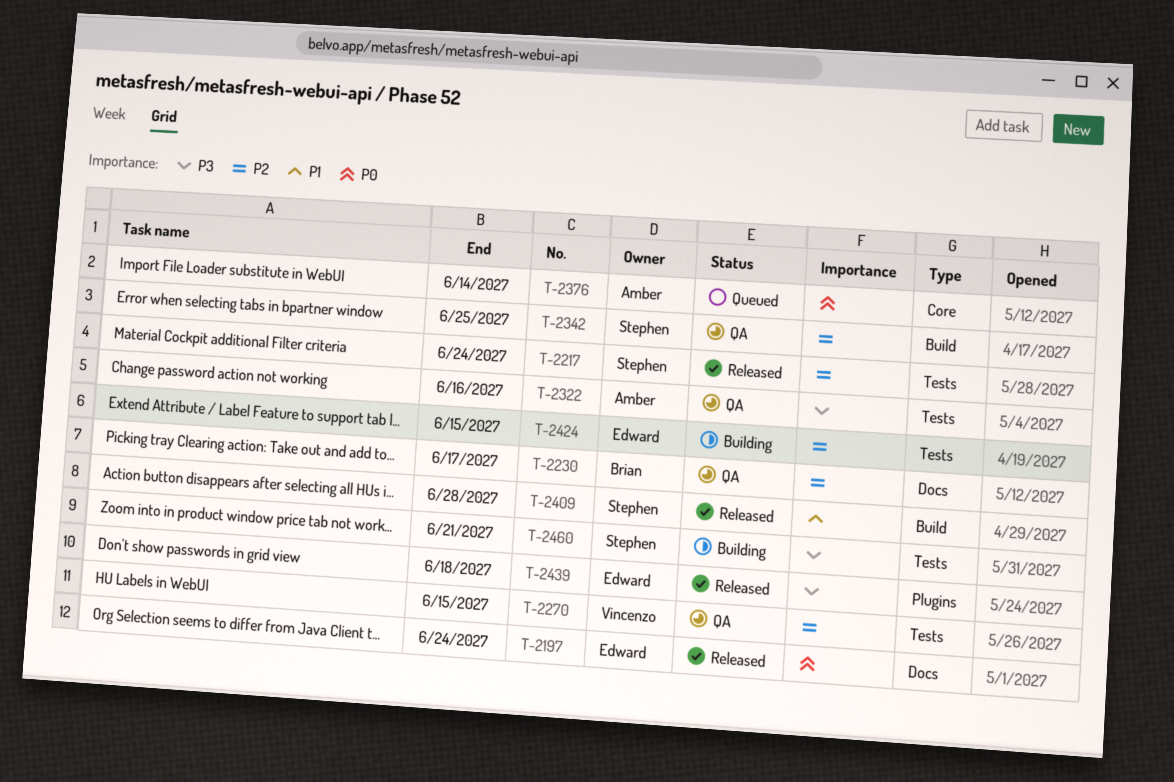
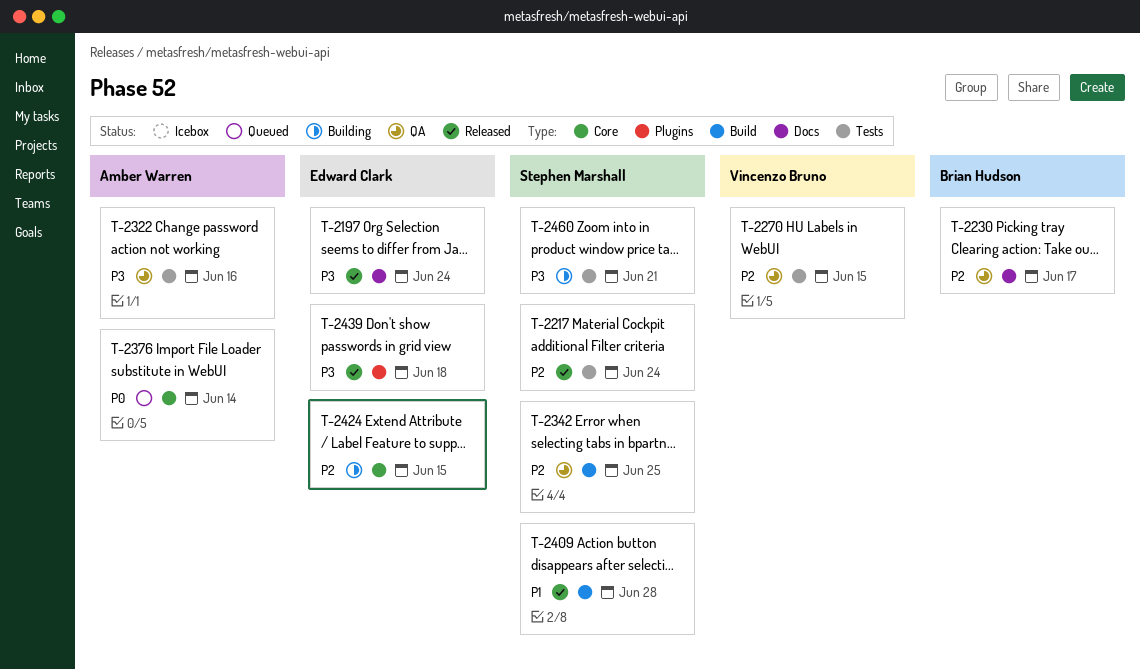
T-2197, priority: P0 -> P3
T-2424, label: Tests -> Core

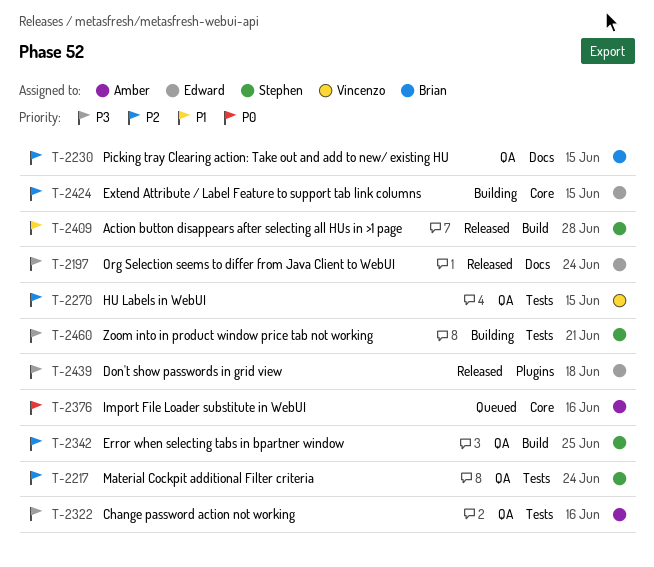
T-2217, status: Released -> QA
T-2230, due: Jun 17 -> Jun 15
T-2376, due: Jun 14 -> Jun 16

